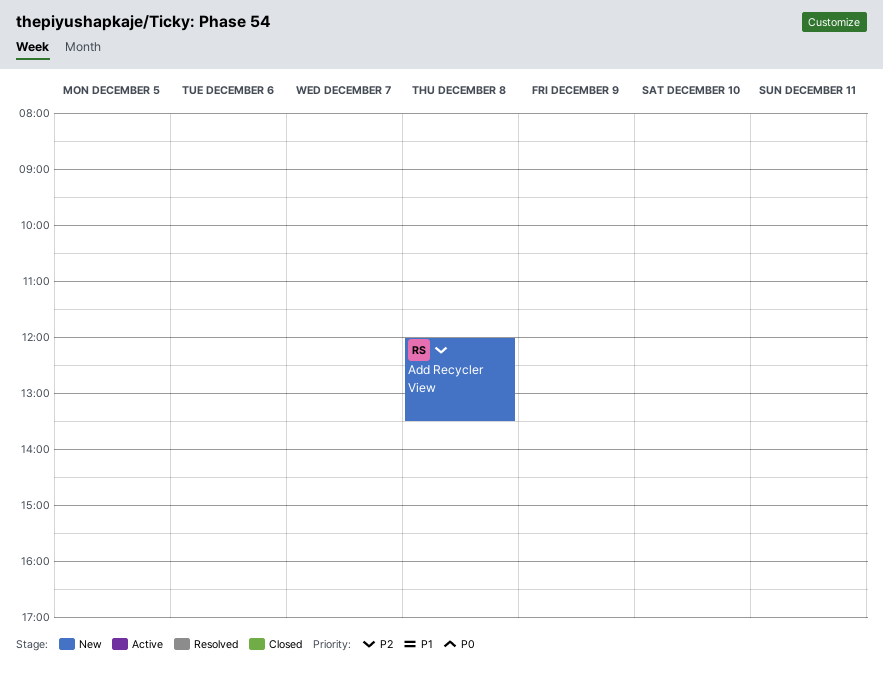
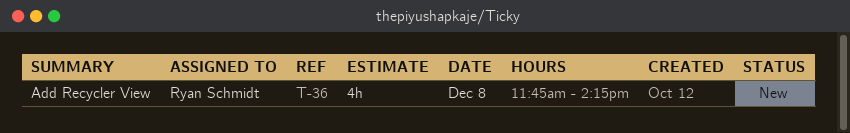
Add Recycler View, begins: 12:00 -> 11:45
Add Recycler View, ends: 13:30 -> 14:15

